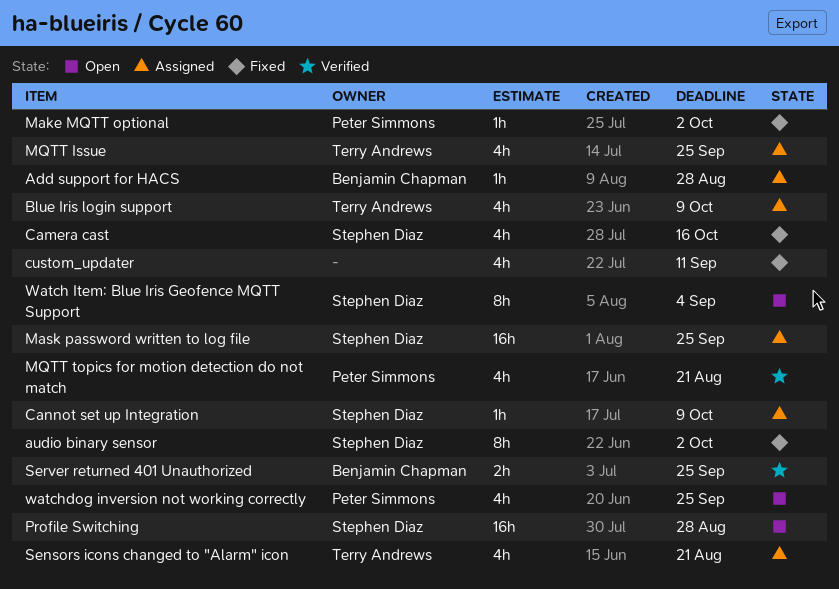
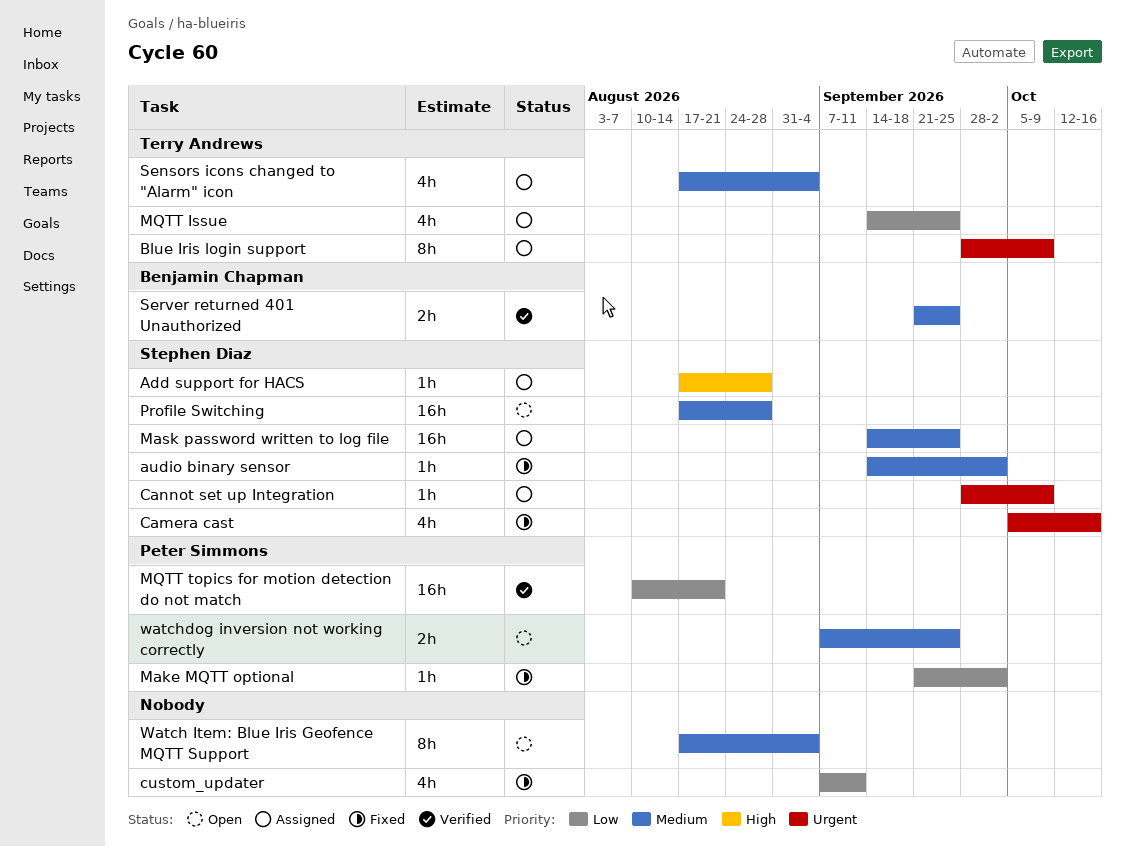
Add support for HACS, owner: Benjamin Chapman -> Stephen Diaz
audio binary sensor, estimate: 8h -> 1h
Blue Iris login support, estimate: 4h -> 8h
MQTT topics for motion detection do not match, estimate: 4h -> 16h
Sensors icons changed to "Alarm" icon, due: Aug 21 -> Sep 4
Watch Item: Blue Iris Geofence MQTT Support, owner: Stephen Diaz -> none
watchdog inversion not working correctly, estimate: 4h -> 2h

